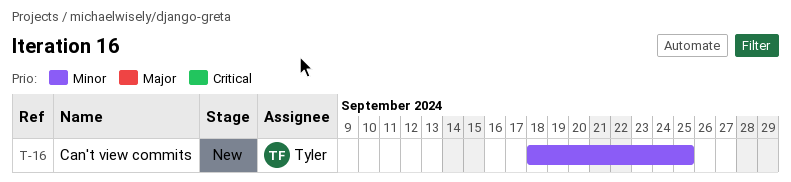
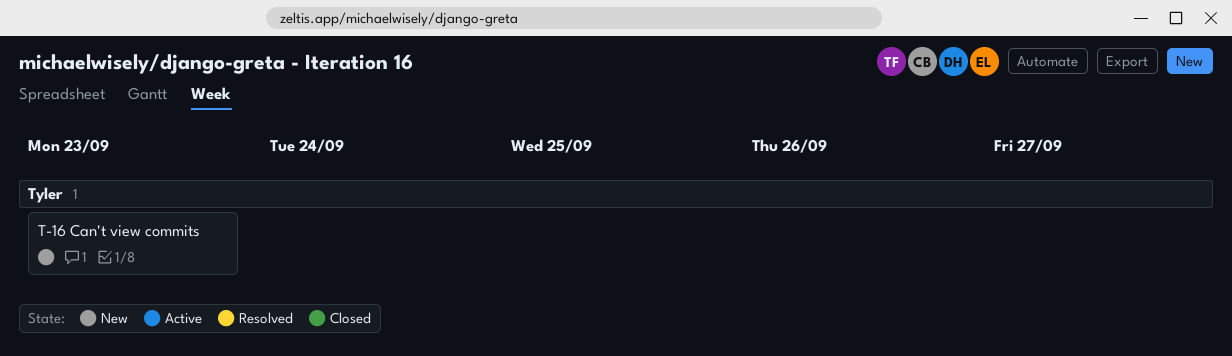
T-16, due: Sep 25 -> Sep 23

